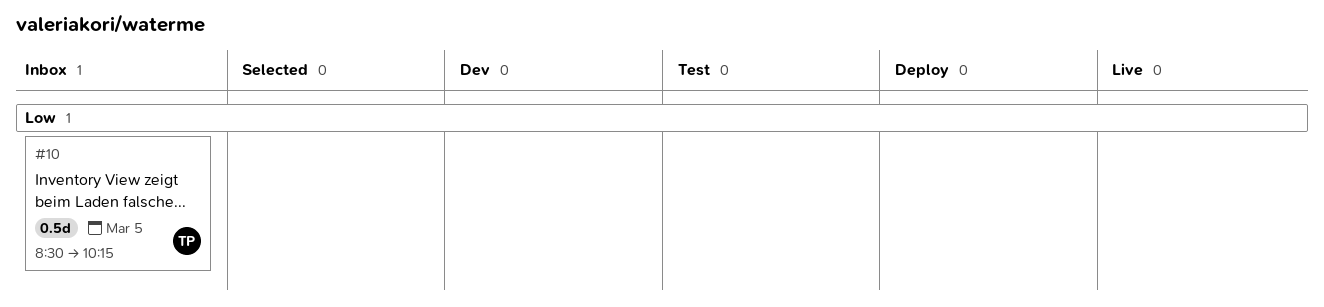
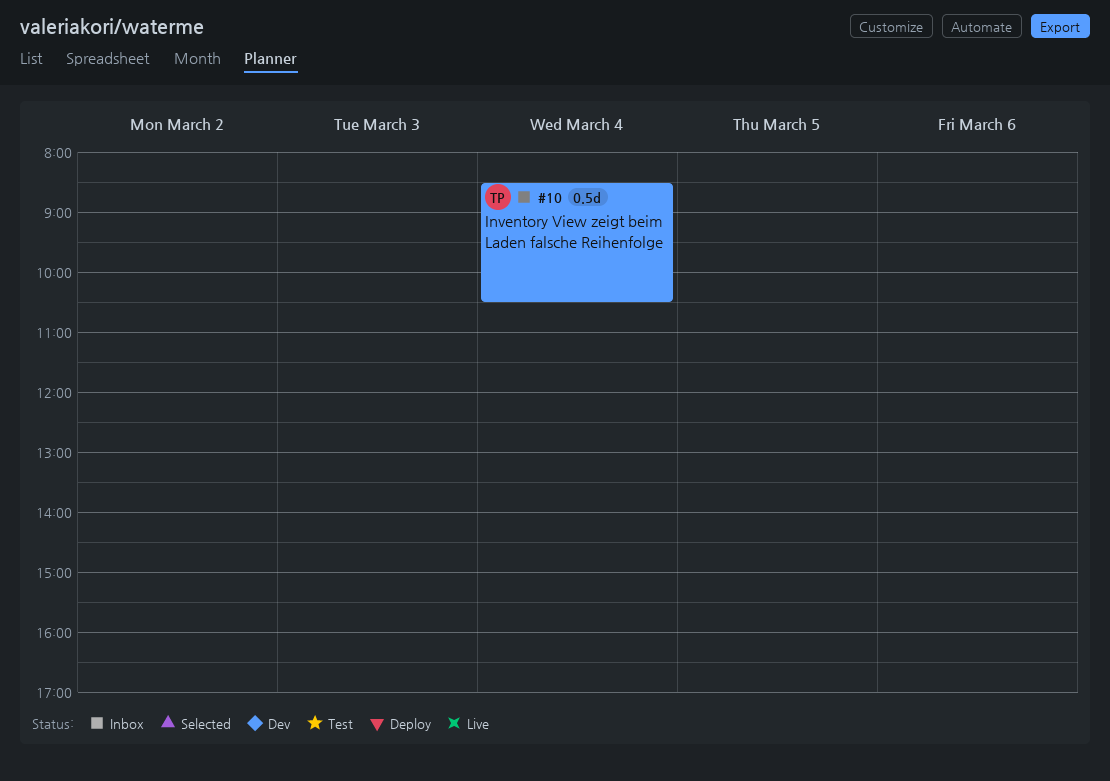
#10, day: Mar 5 -> Mar 4
#10, ends: 10:15 -> 10:30

